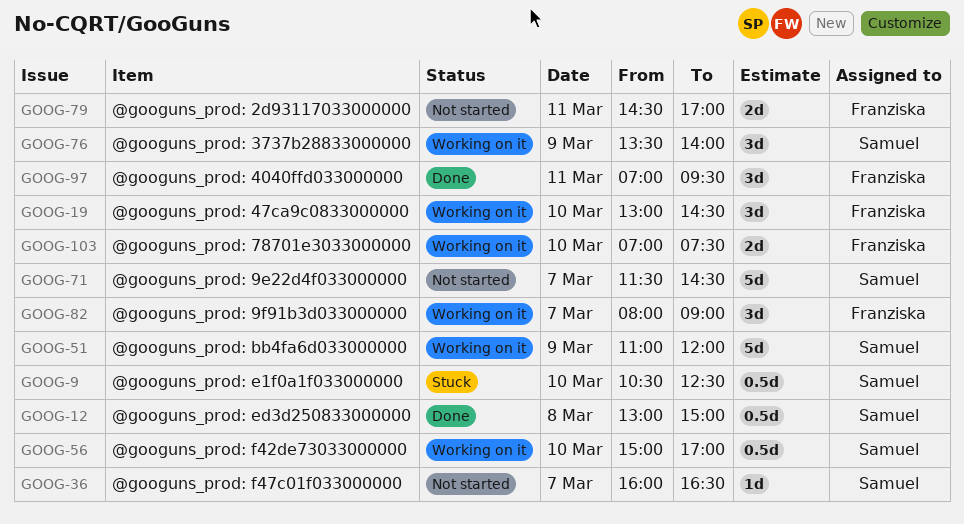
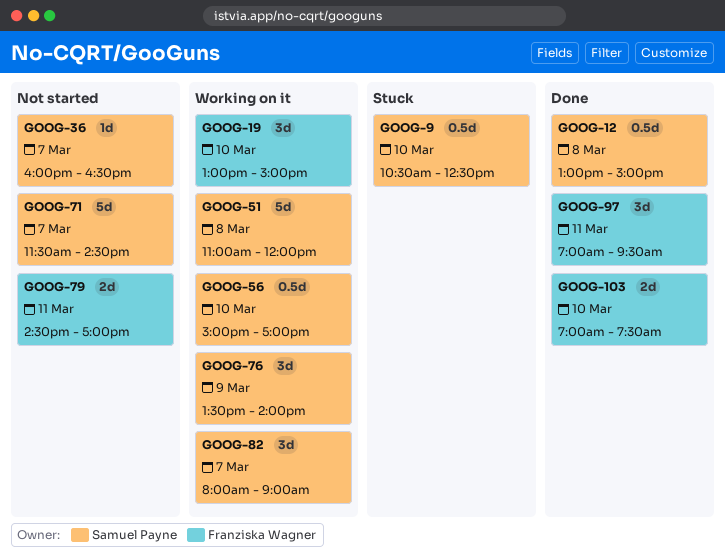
GOOG-19, ends: 14:30 -> 15:00
GOOG-51, day: Mar 9 -> Mar 8
GOOG-82, owner: Franziska Wagner -> Samuel Payne
GOOG-103, status: Working on it -> Done

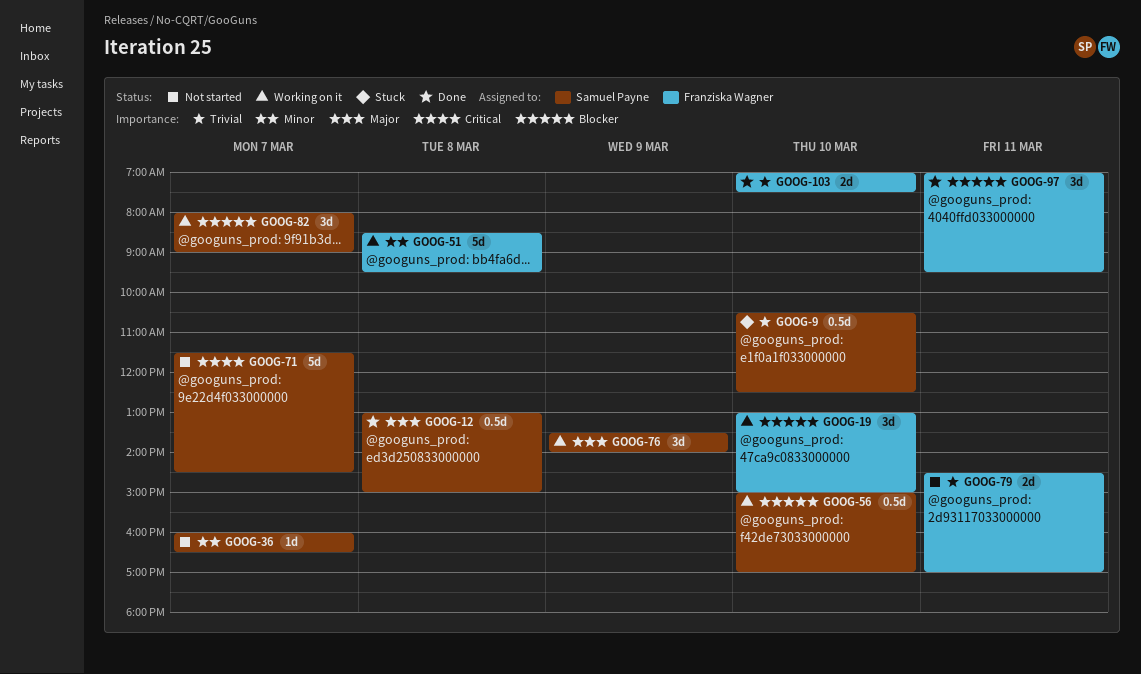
GOOG-51, owner: Samuel Payne -> Franziska Wagner
GOOG-51, begins: 11:00 -> 08:30
GOOG-51, ends: 12:00 -> 09:30

